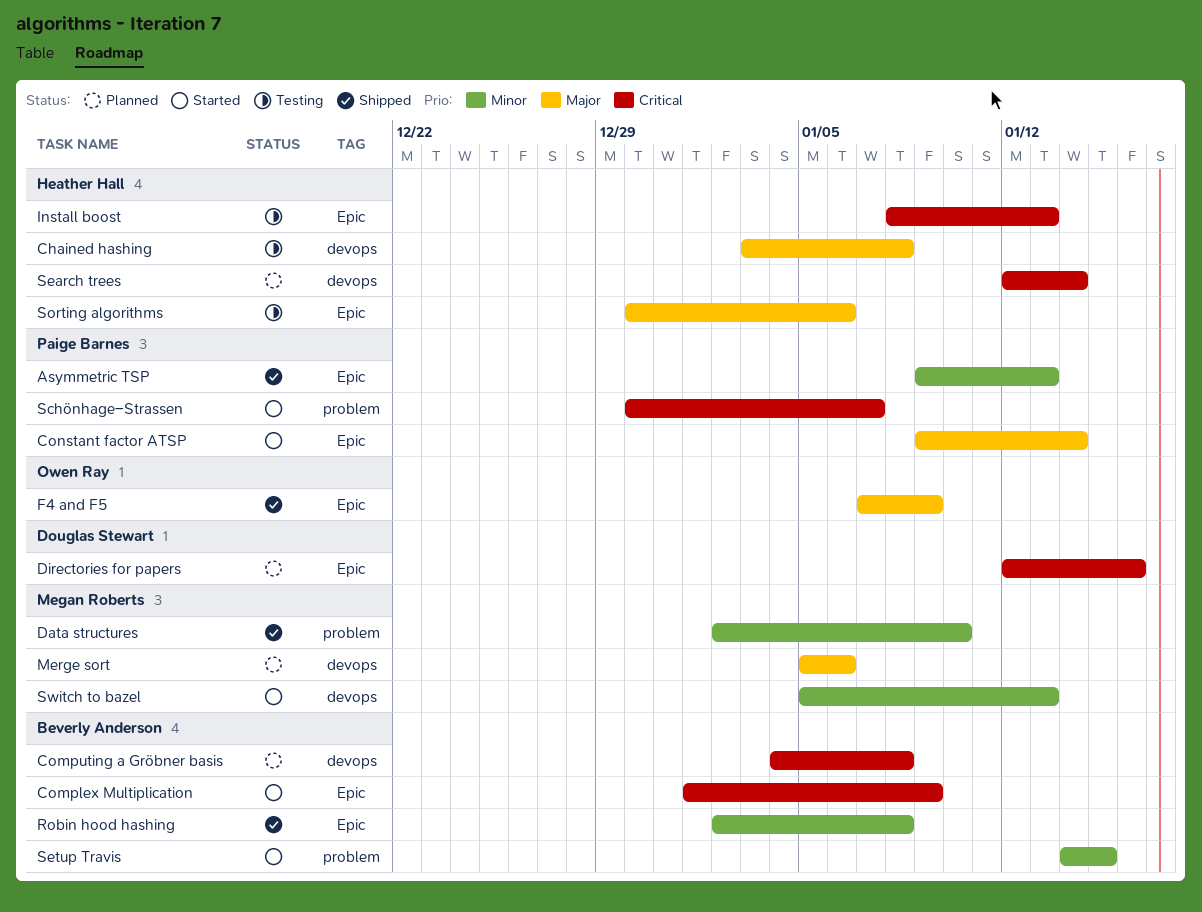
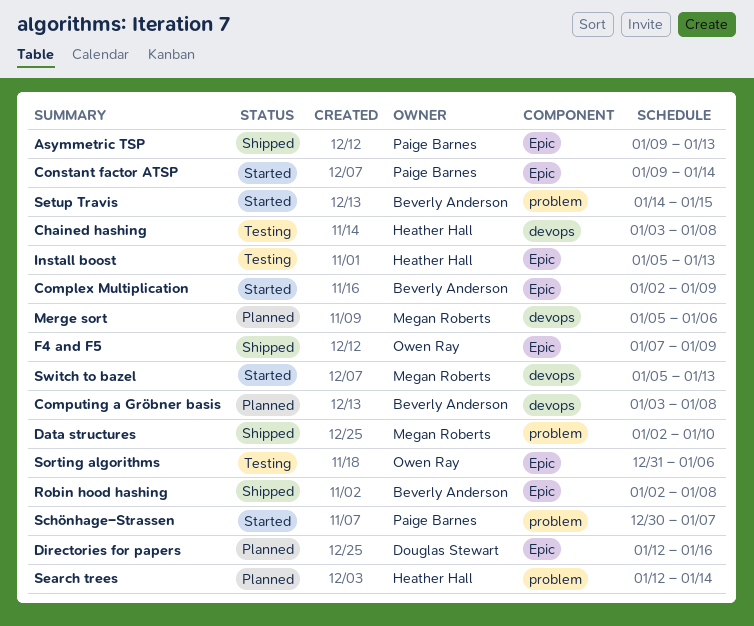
Complex Multiplication, start: Jan 1 -> Jan 2
Computing a Gröbner basis, start: Jan 4 -> Jan 3
Install boost, start: Jan 8 -> Jan 5
Search trees, label: devops -> problem
Sorting algorithms, owner: Heather Hall -> Owen Ray
Sorting algorithms, start: Dec 30 -> Dec 31

